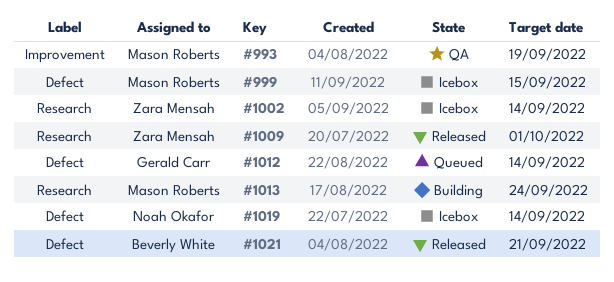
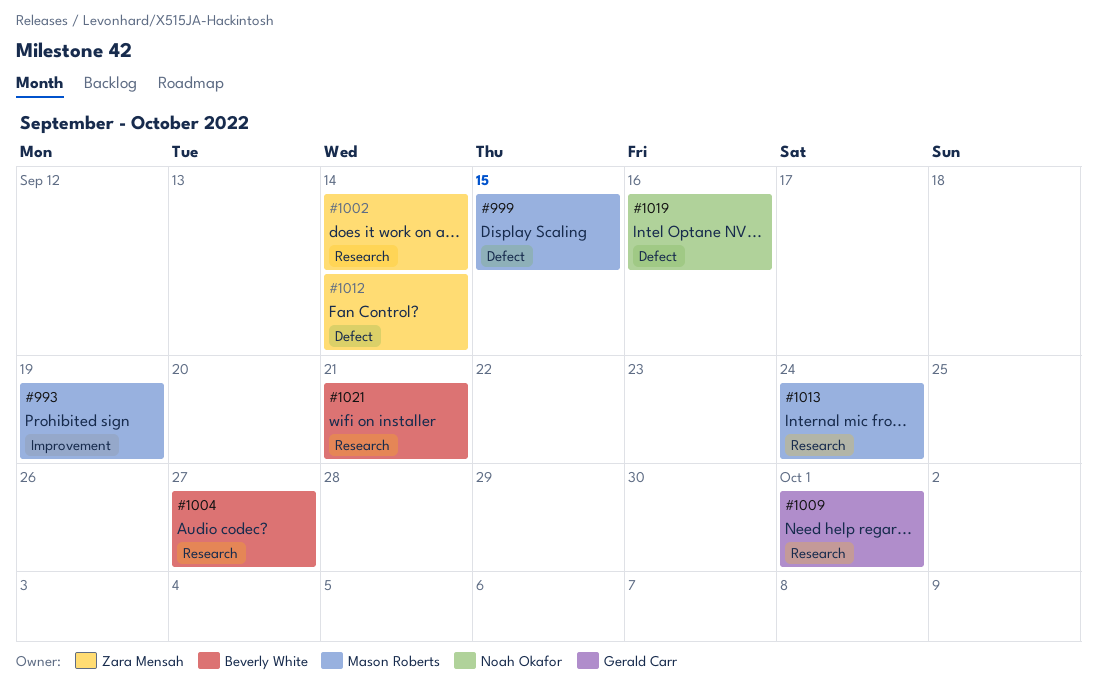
#1004: none -> present
#1009, owner: Zara Mensah -> Gerald Carr
#1012, owner: Gerald Carr -> Zara Mensah
#1019, due: Sep 14 -> Sep 16
#1021, label: Defect -> Research

